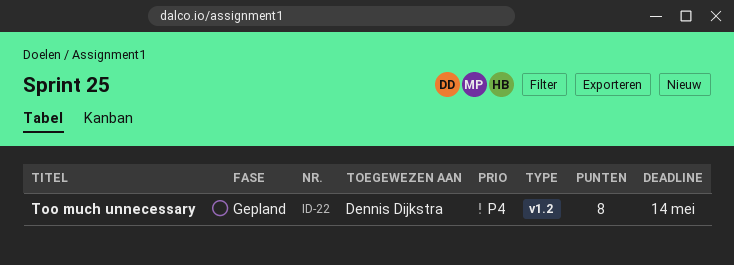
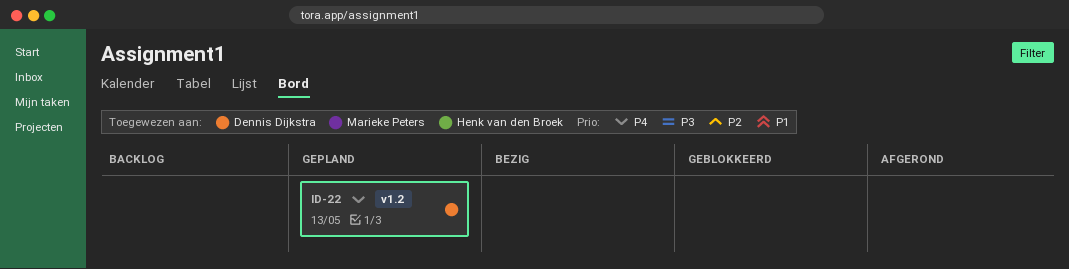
ID-22, due: May 14 -> May 13

